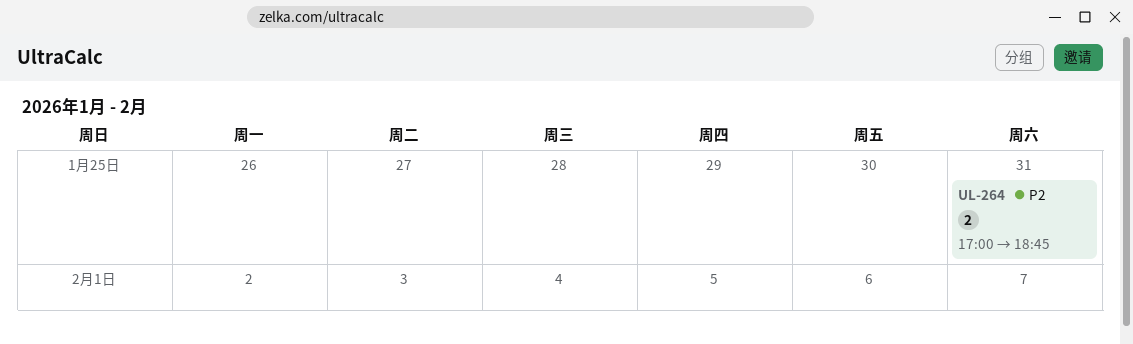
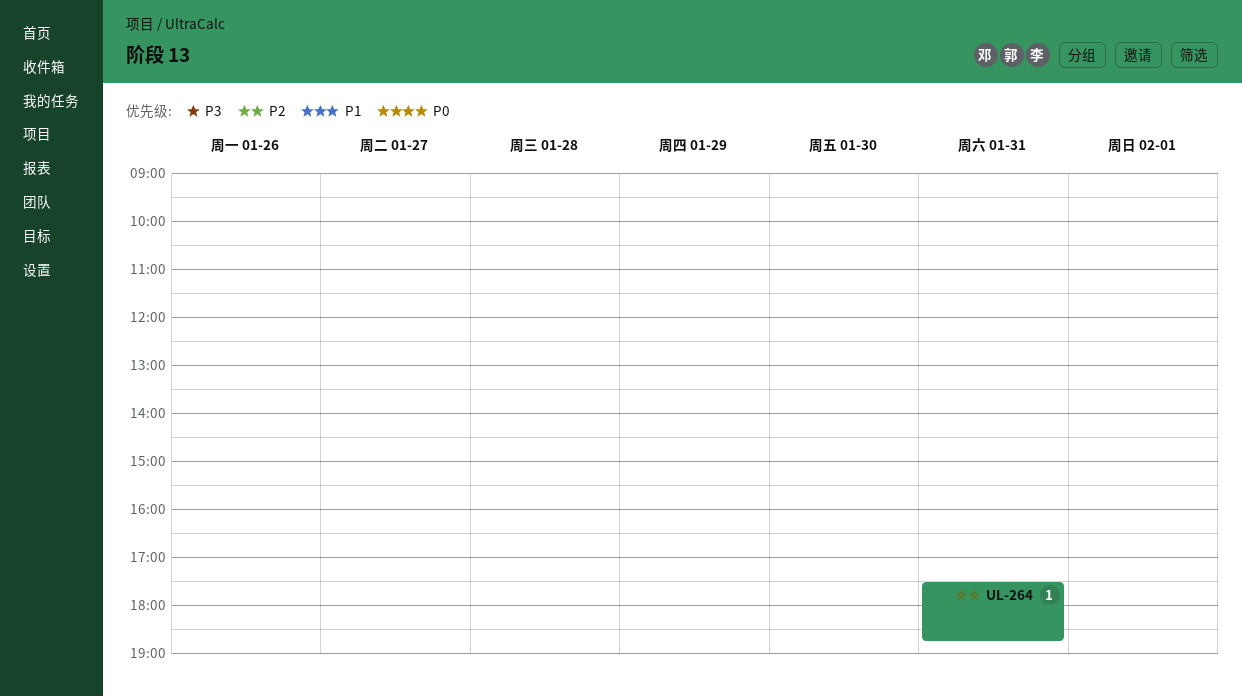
UL-264, estimate: 2 -> 1
UL-264, begins: 17:00 -> 17:30

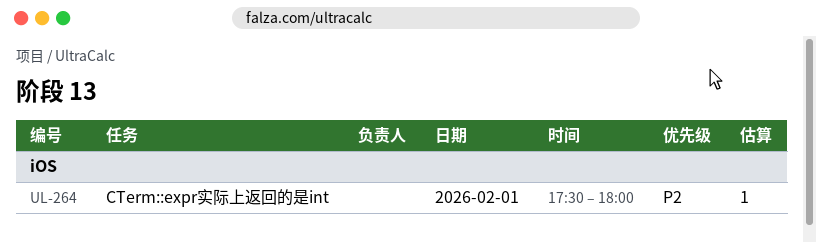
UL-264, day: Jan 31 -> Feb 1
UL-264, ends: 18:45 -> 18:00

